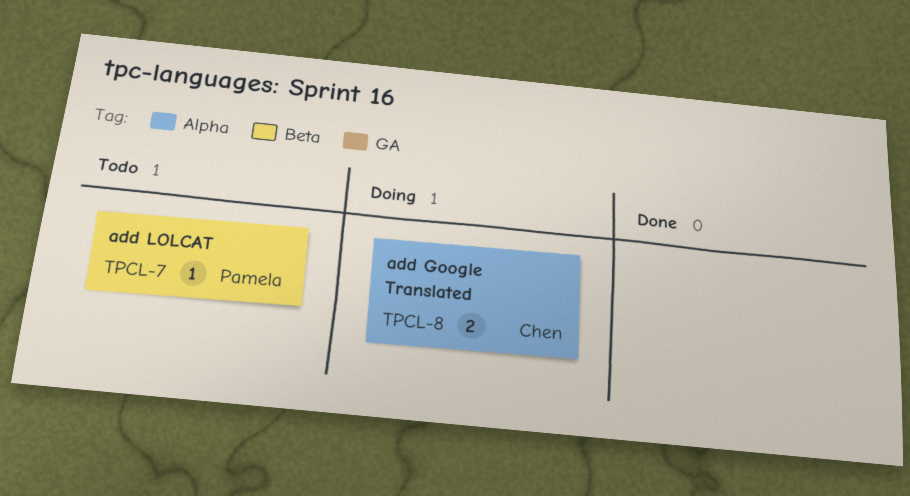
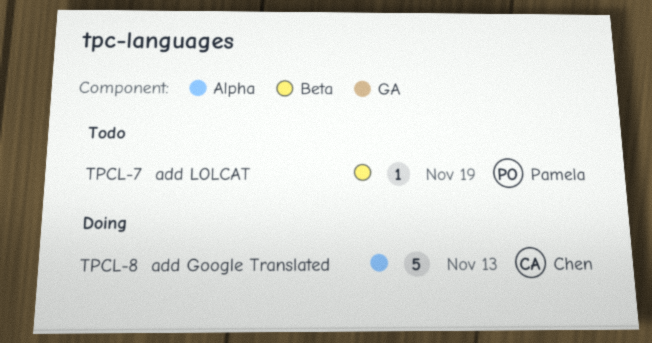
TPCL-8, estimate: 2 -> 5

